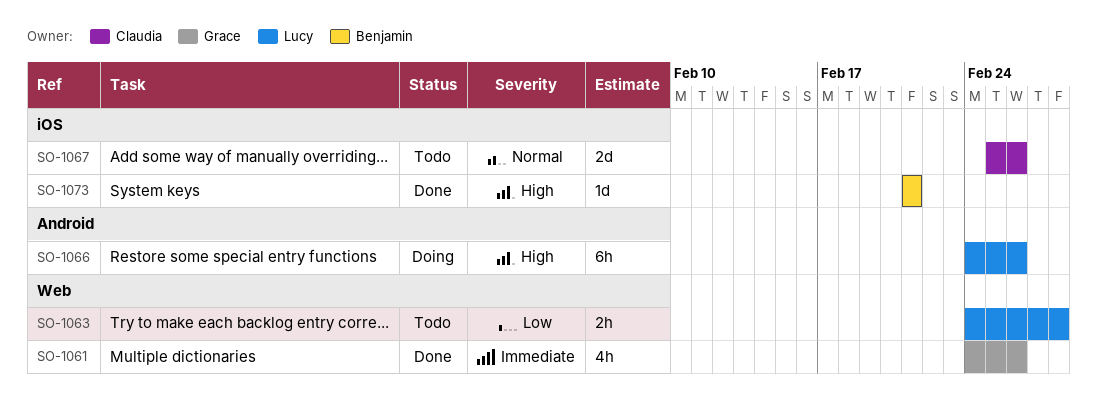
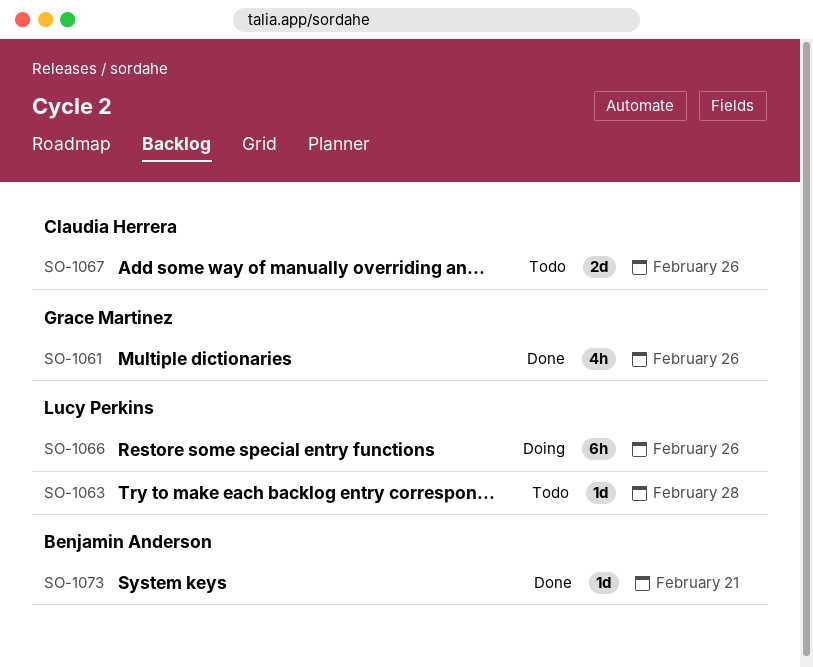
SO-1063, estimate: 2h -> 1d

